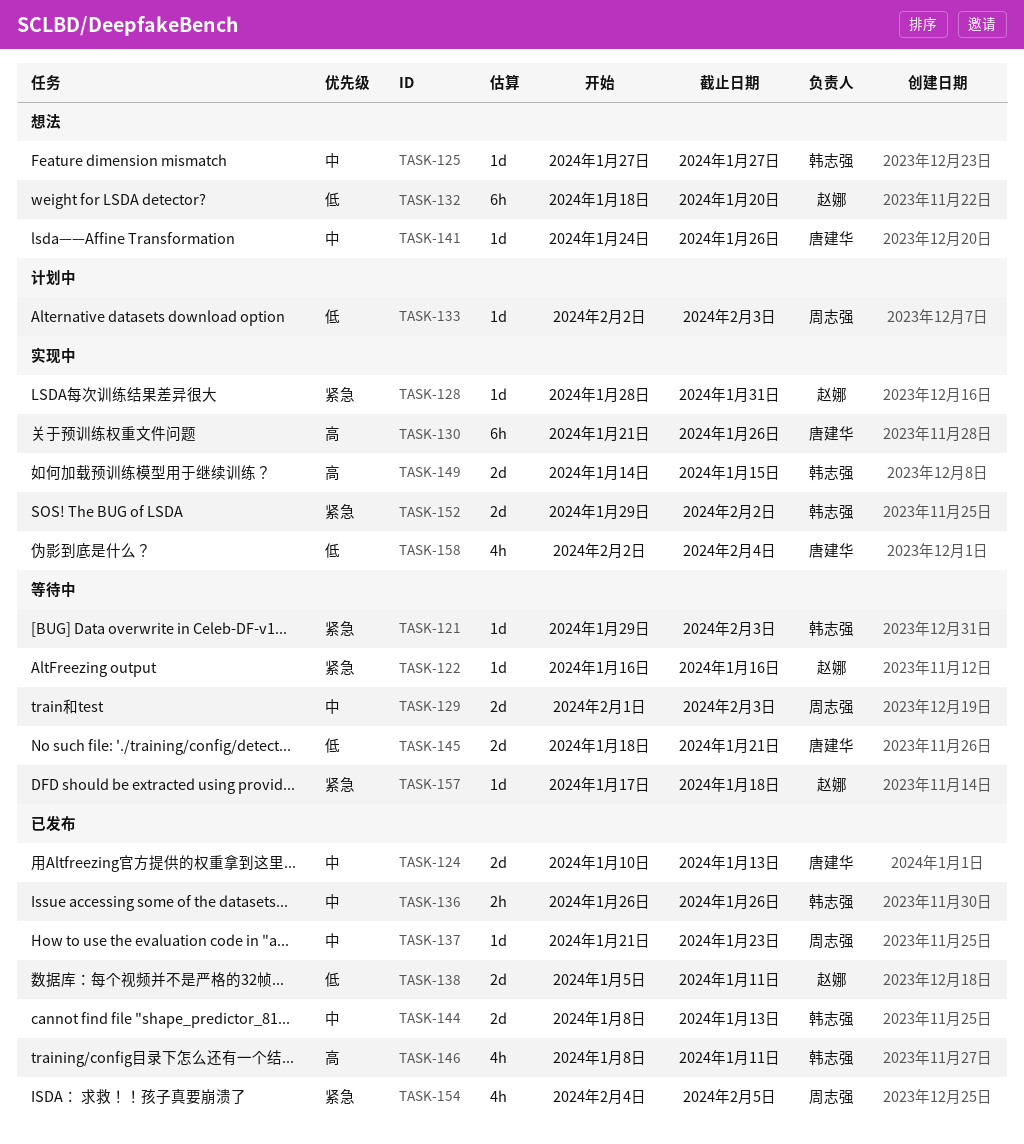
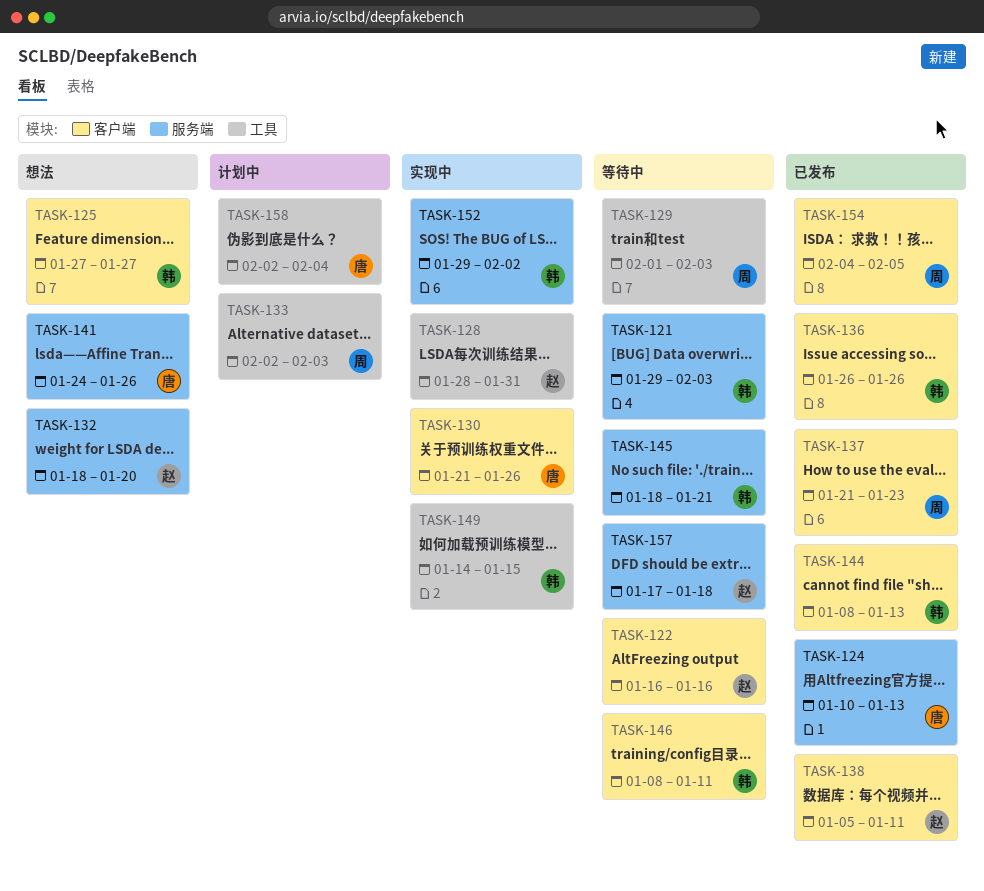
TASK-145, owner: 唐建华 -> 韩志强
TASK-146, status: 已发布 -> 等待中
TASK-158, status: 实现中 -> 计划中

